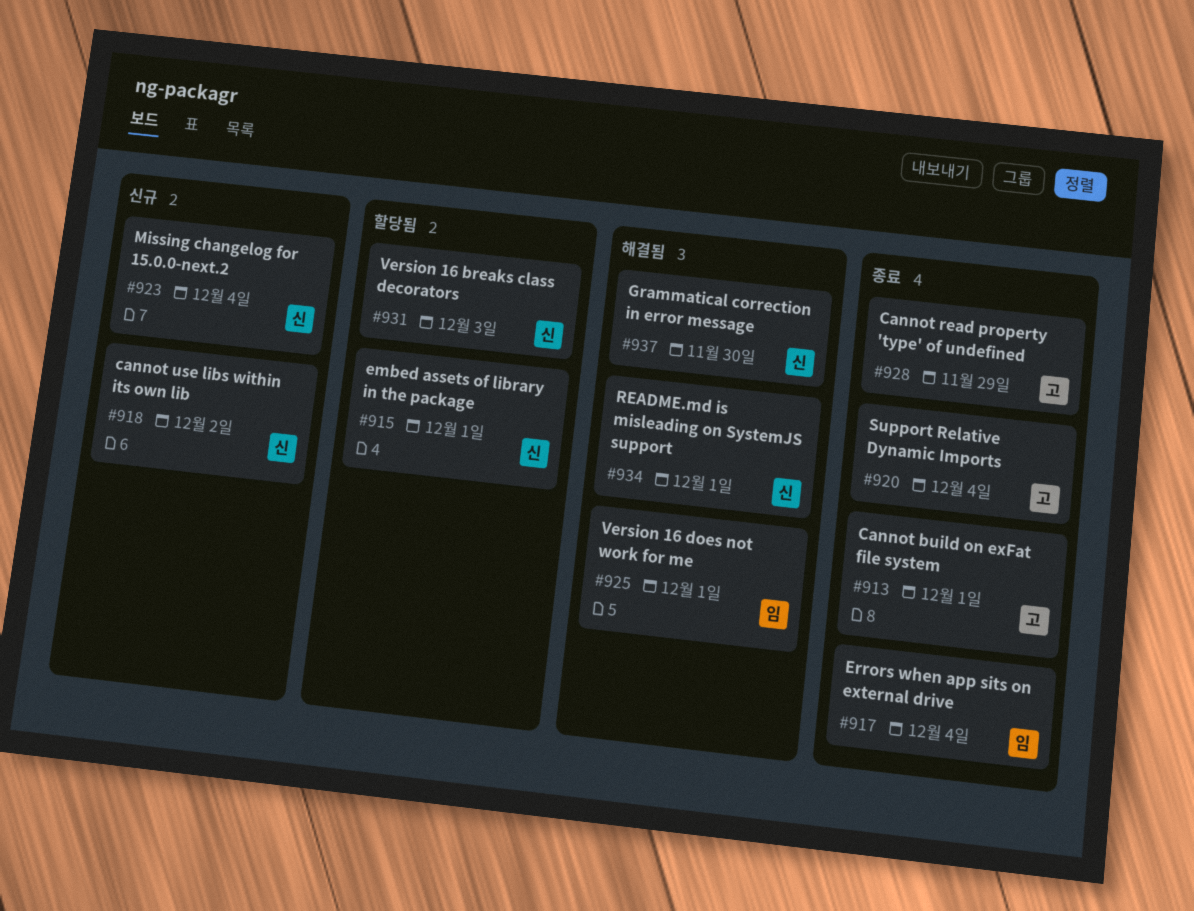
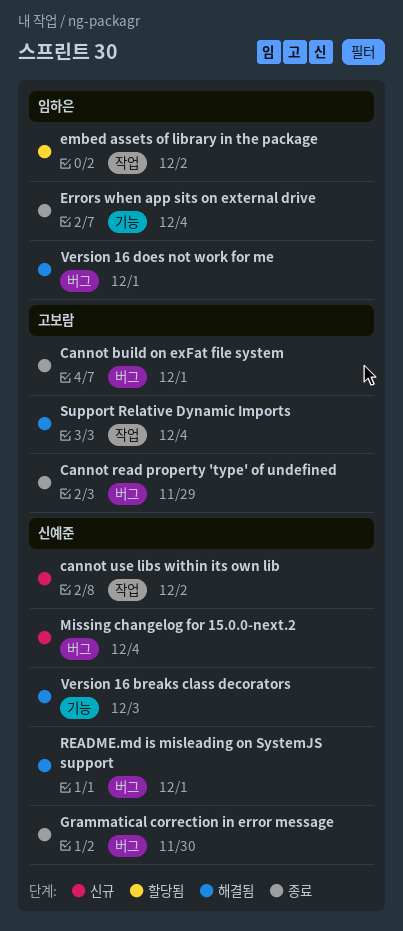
embed assets of library in the package, owner: 신예준 -> 임하은
embed assets of library in the package, due: Dec 1 -> Dec 2
Grammatical correction in error message, status: 해결됨 -> 종료
Support Relative Dynamic Imports, status: 종료 -> 해결됨
Version 16 breaks class decorators, status: 할당됨 -> 해결됨

